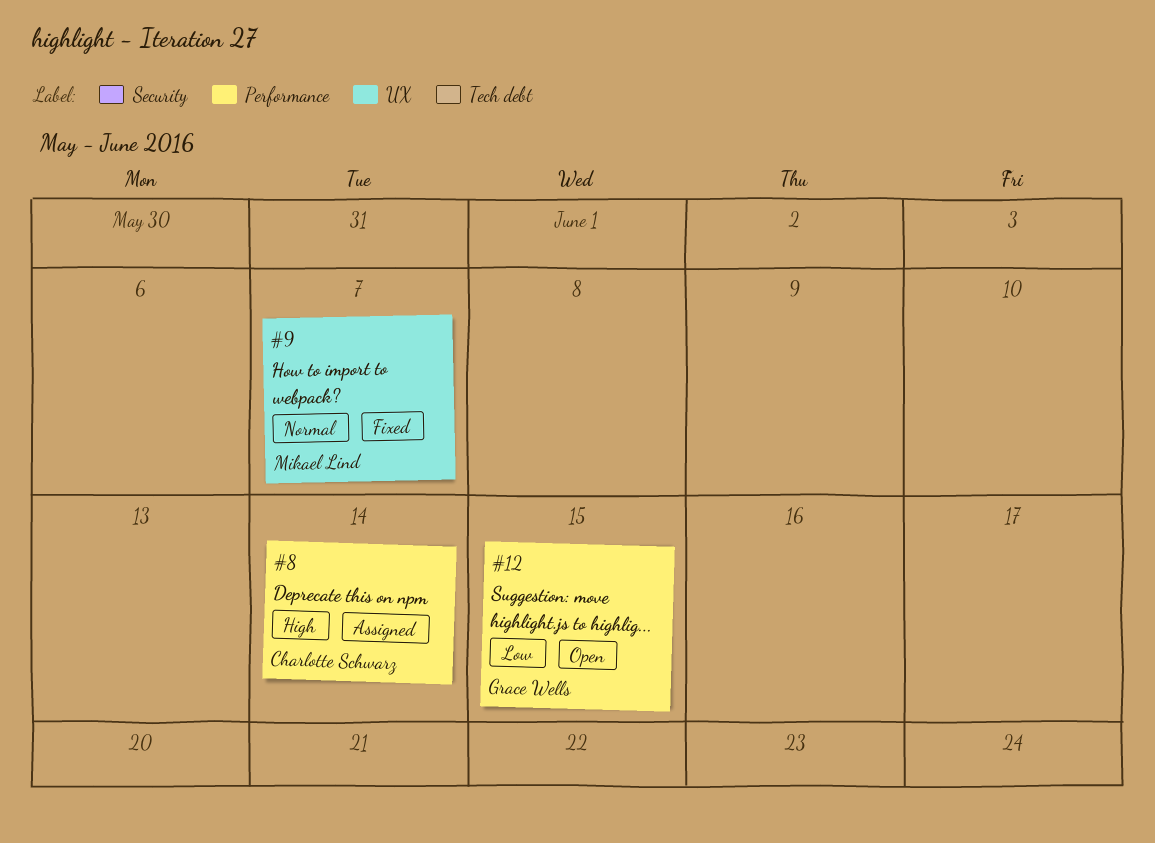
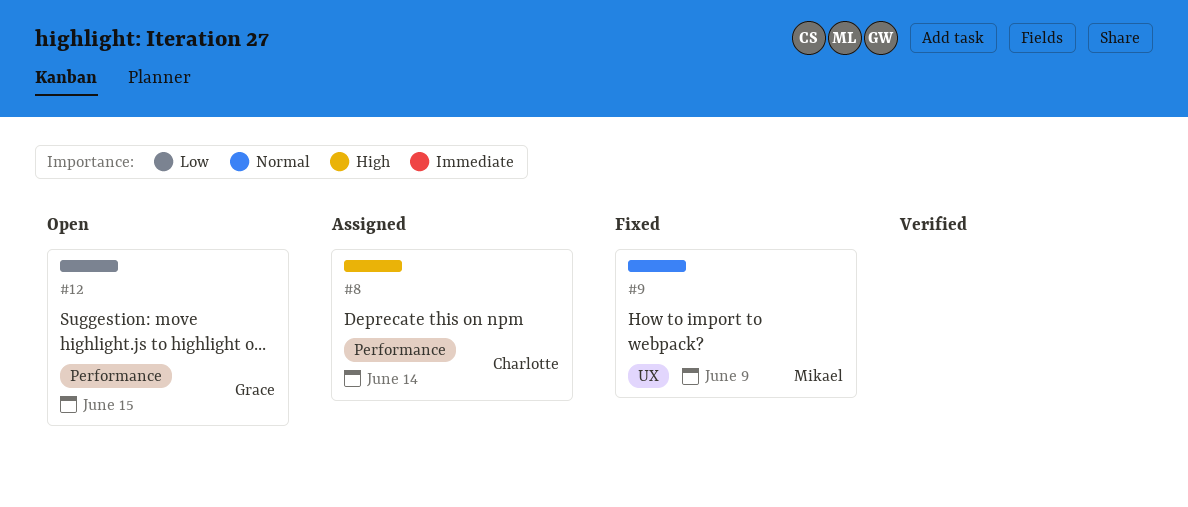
#9, due: Jun 7 -> Jun 9

